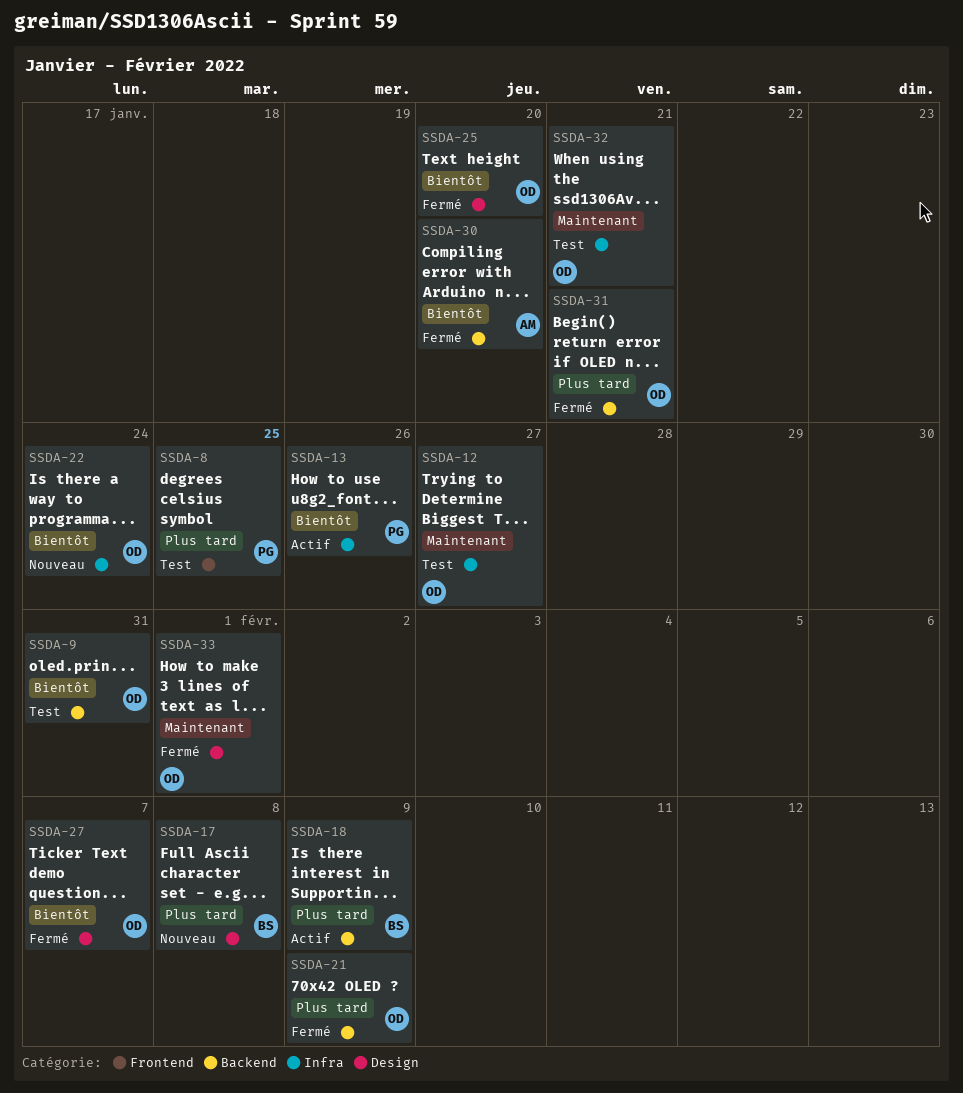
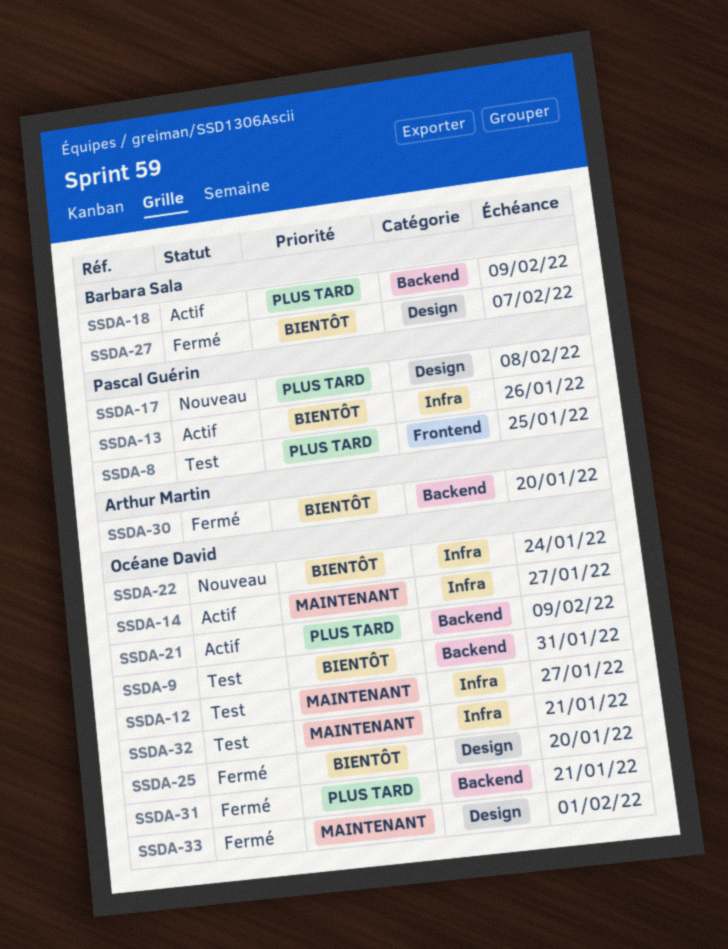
SSDA-14: none -> present
SSDA-17, owner: Barbara Sala -> Pascal Guérin
SSDA-21, status: Fermé -> Actif
SSDA-27, owner: Océane David -> Barbara Sala

